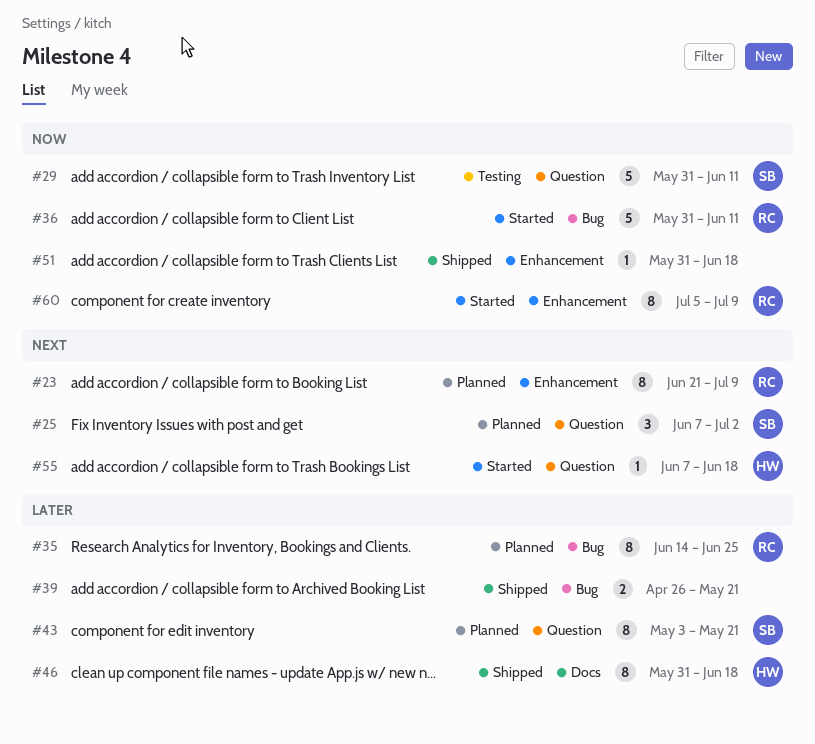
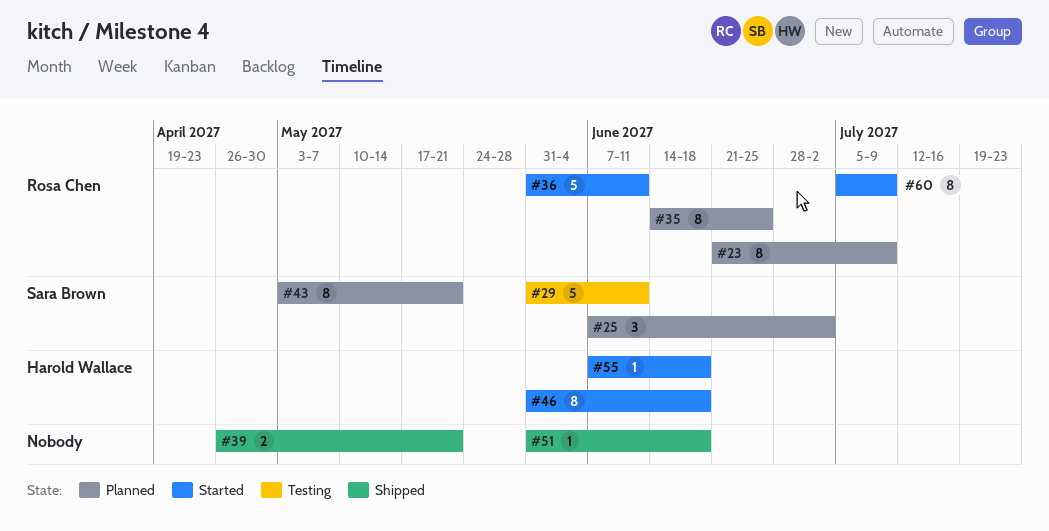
#46, status: Shipped -> Started

